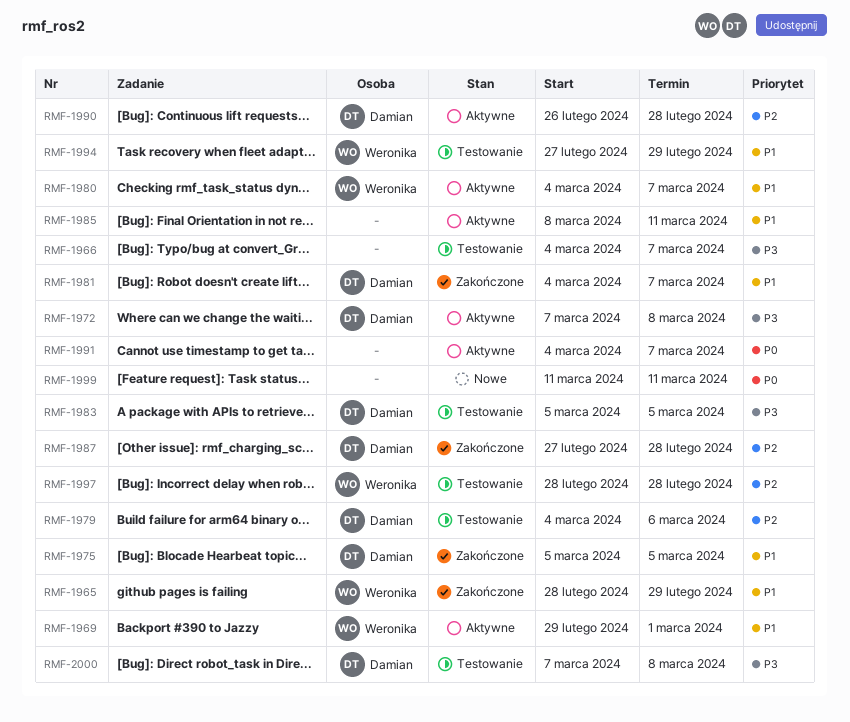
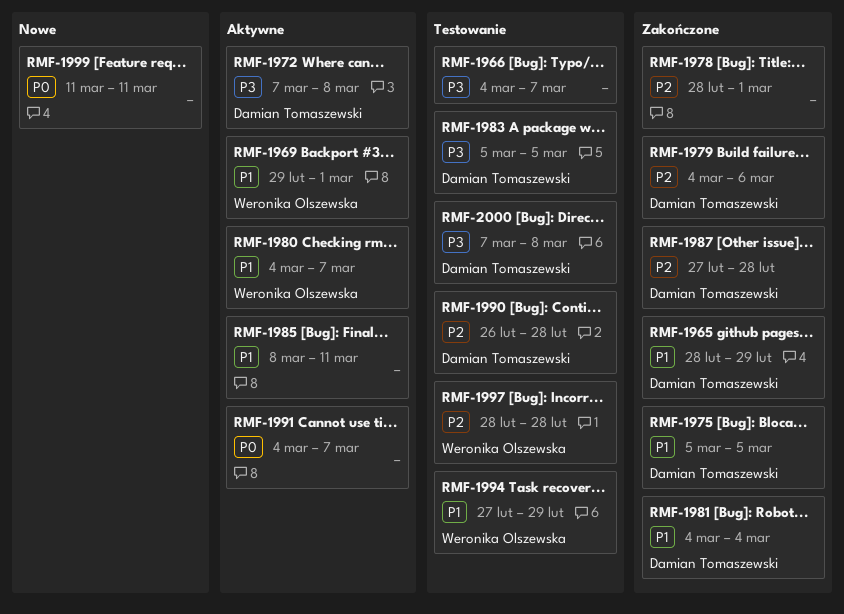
RMF-1965, owner: Weronika Olszewska -> Damian Tomaszewski
RMF-1978: none -> present
RMF-1979, status: Testowanie -> Zakończone
RMF-1981, due: Mar 7 -> Mar 4
RMF-1990, status: Aktywne -> Testowanie

